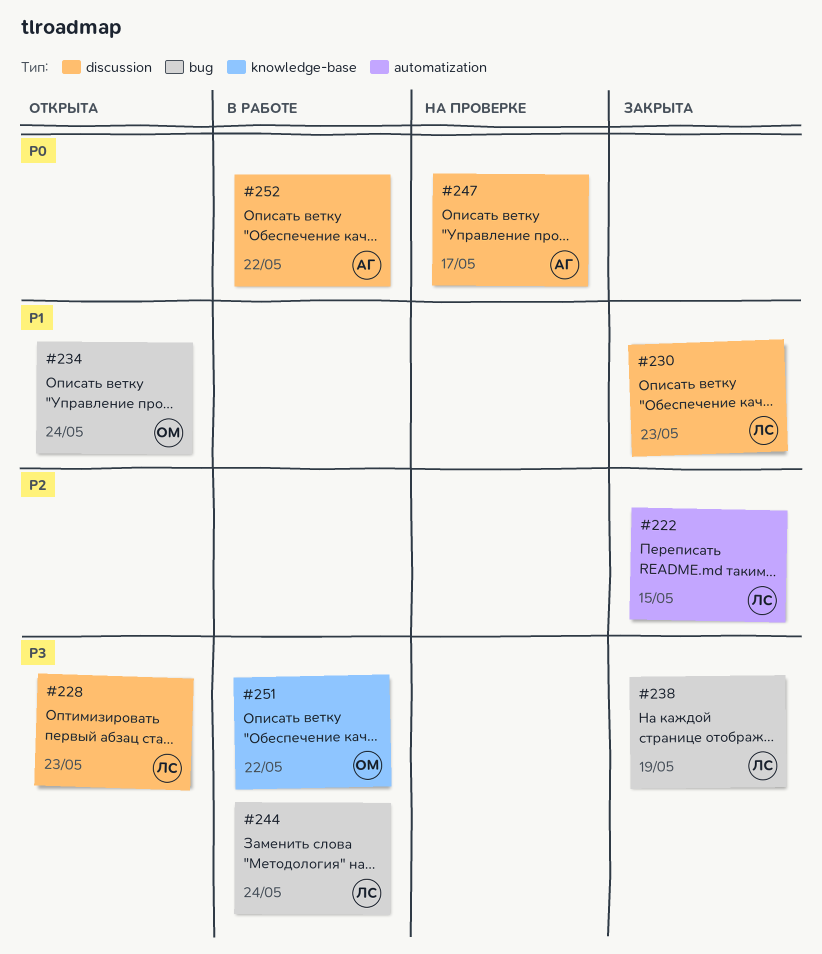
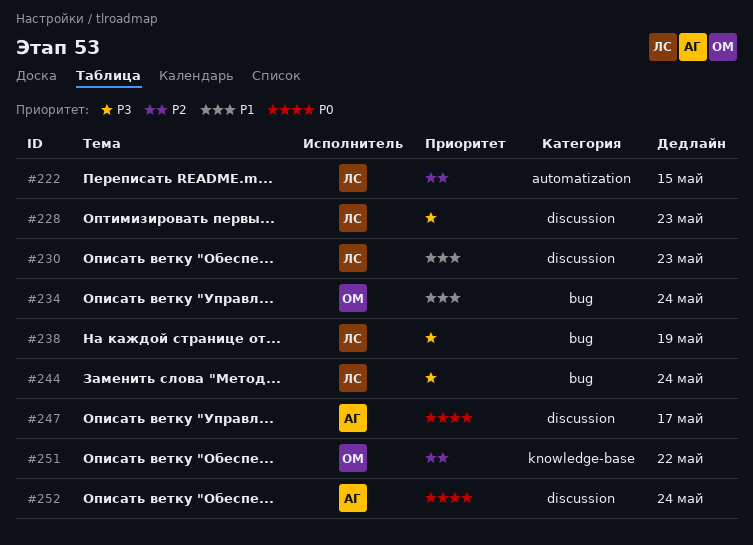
#251, priority: P3 -> P2
#252, due: May 22 -> May 24

